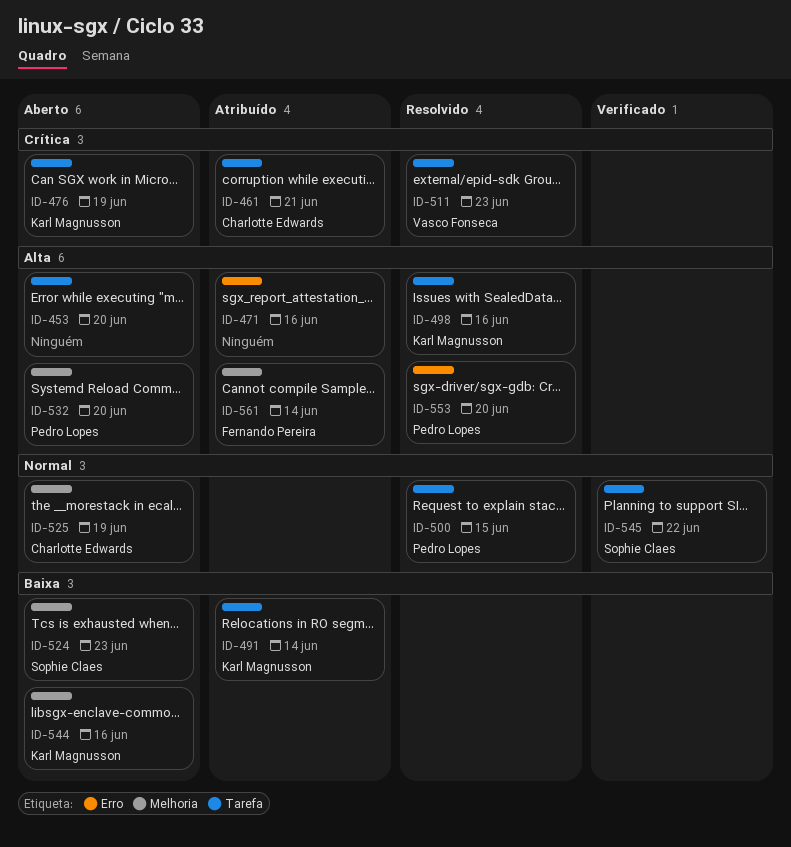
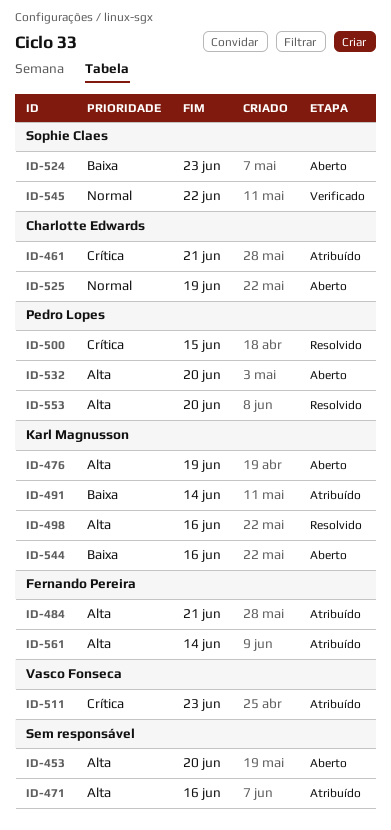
ID-476, priority: Crítica -> Alta
ID-484: none -> present
ID-500, priority: Normal -> Crítica
ID-511, status: Resolvido -> Atribuído

